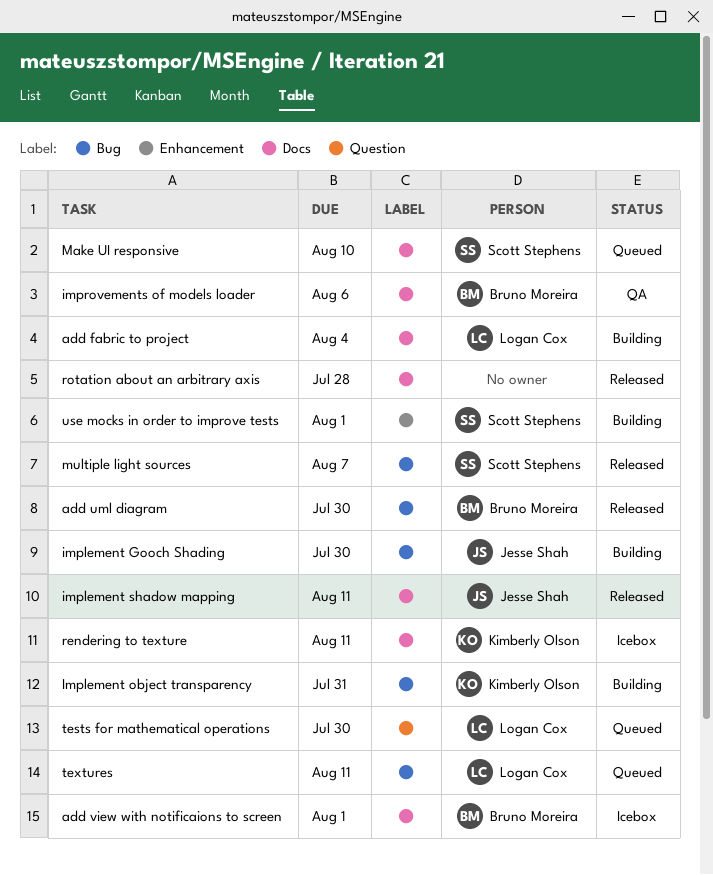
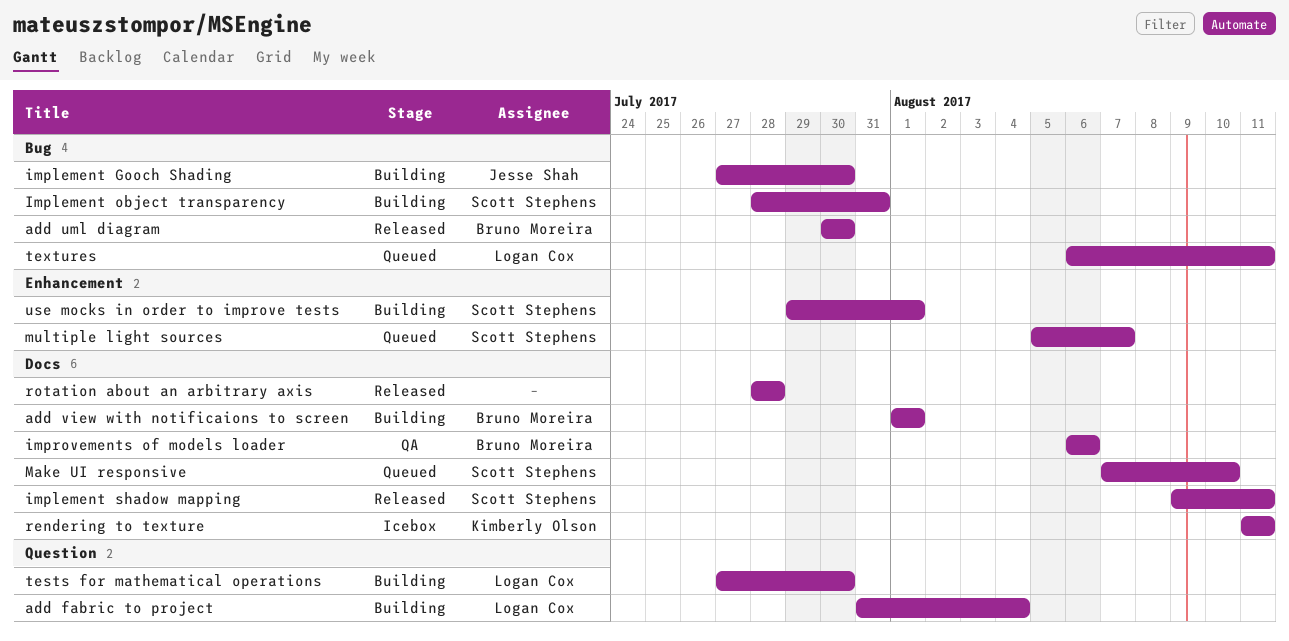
add fabric to project, label: Docs -> Question
add view with notificaions to screen, status: Icebox -> Building
Implement object transparency, owner: Kimberly Olson -> Scott Stephens
implement shadow mapping, owner: Jesse Shah -> Scott Stephens
multiple light sources, status: Released -> Queued
multiple light sources, label: Bug -> Enhancement
tests for mathematical operations, status: Queued -> Building

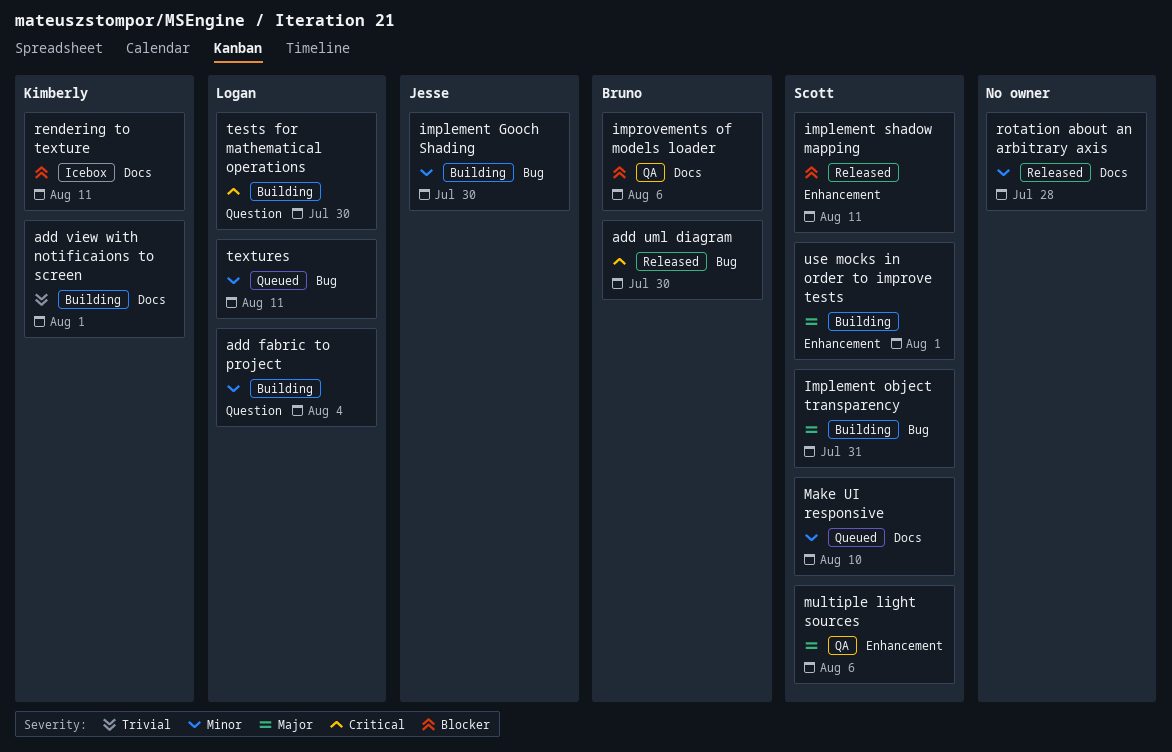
add view with notificaions to screen, owner: Bruno Moreira -> Kimberly Olson
implement shadow mapping, label: Docs -> Enhancement
multiple light sources, status: Queued -> QA
multiple light sources, due: Aug 7 -> Aug 6

